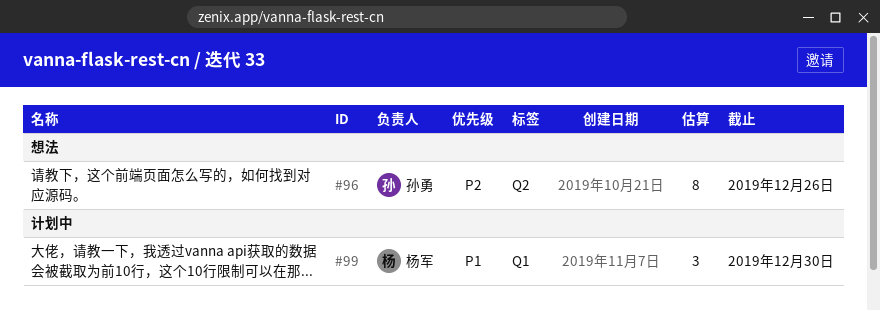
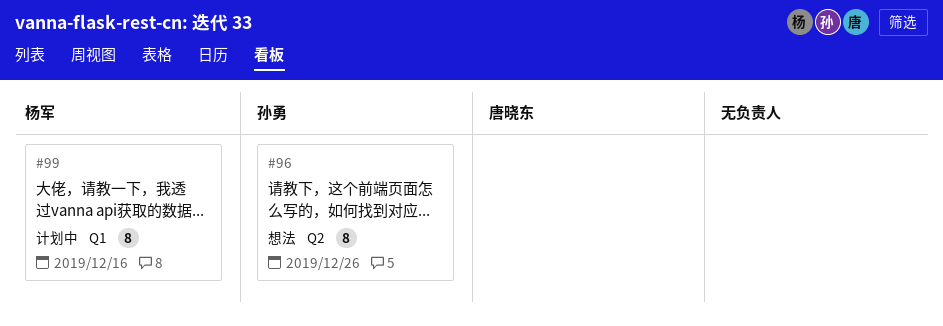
#99, estimate: 3 -> 8
#99, due: Dec 30 -> Dec 16

